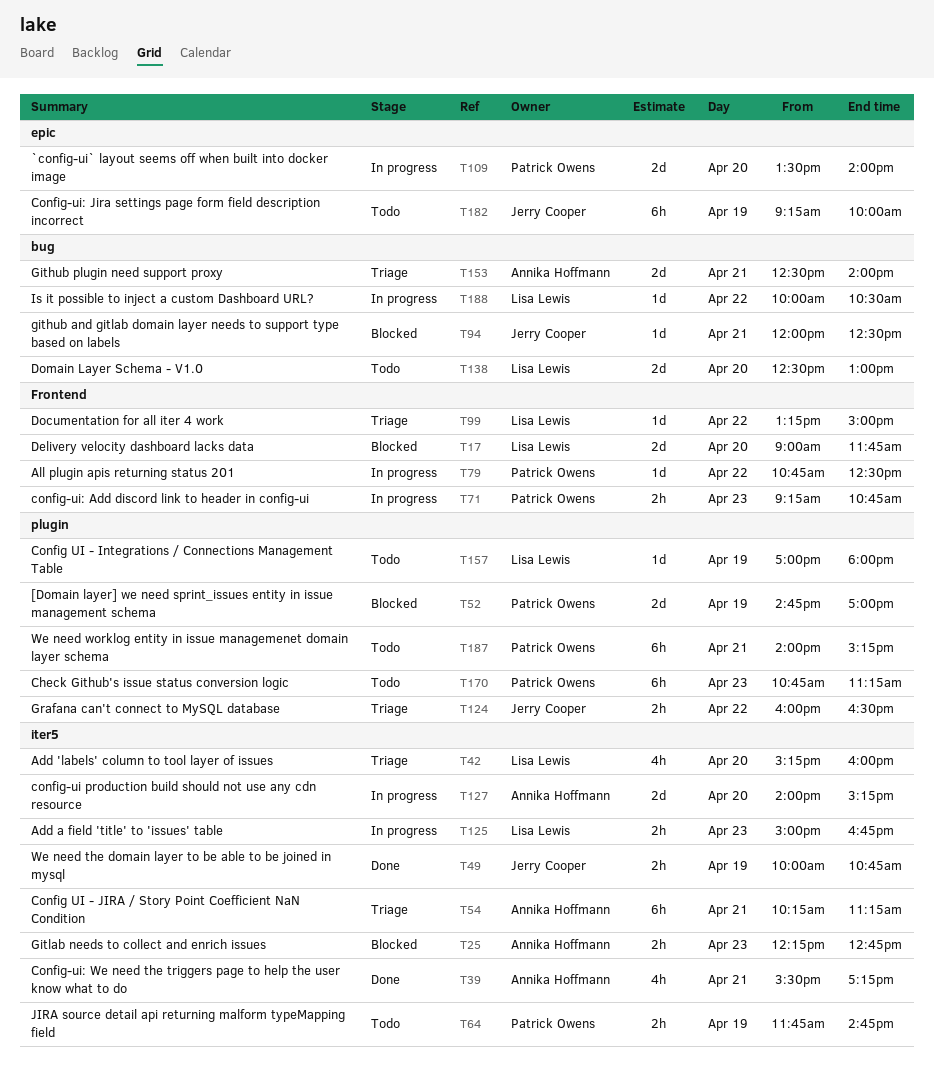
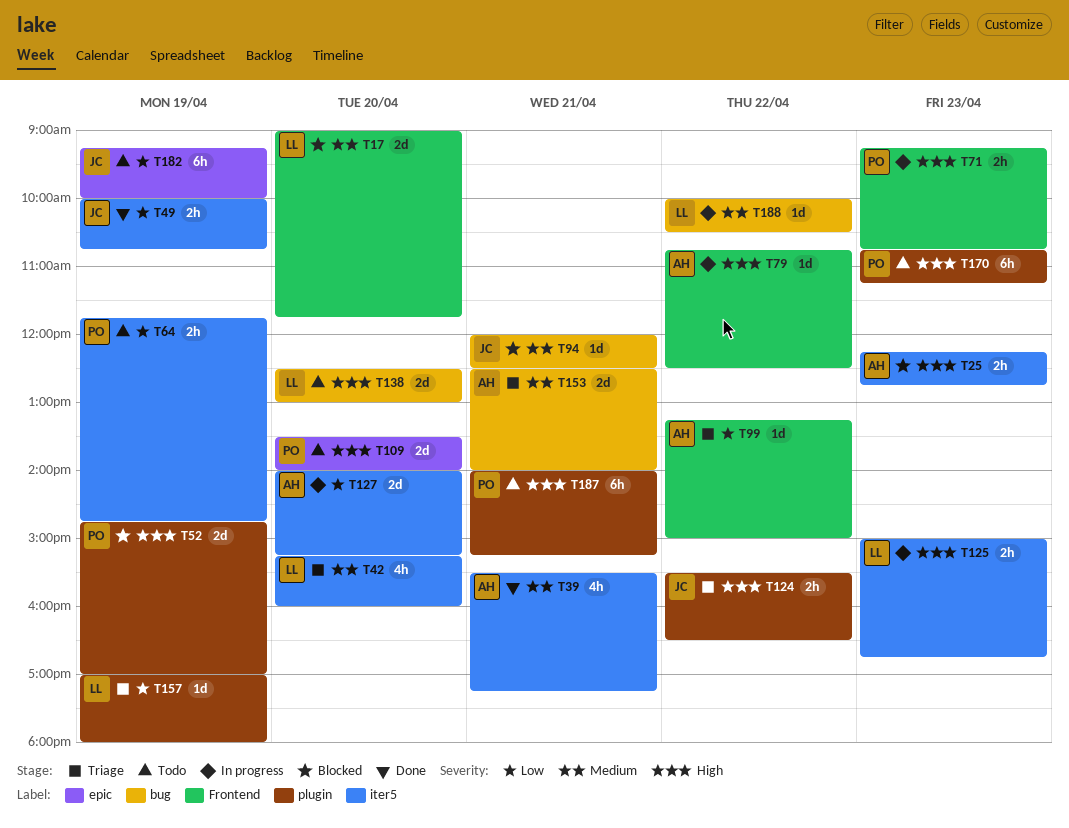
T54: present -> none
T79, owner: Patrick Owens -> Annika Hoffmann
T99, owner: Lisa Lewis -> Annika Hoffmann
T109, status: In progress -> Todo
T124, begins: 16:00 -> 15:30
T157, status: Todo -> Triage

